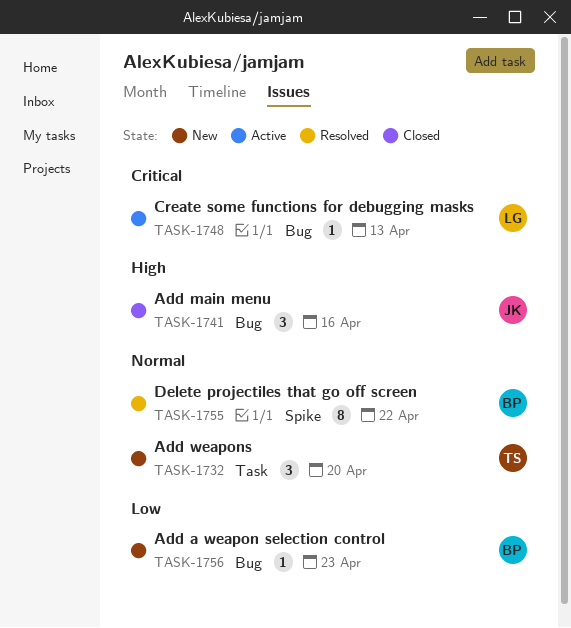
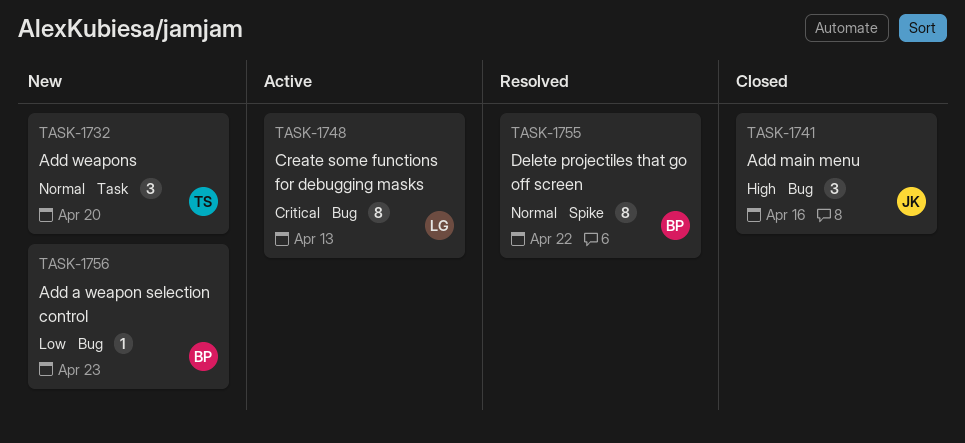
TASK-1748, estimate: 1 -> 8

